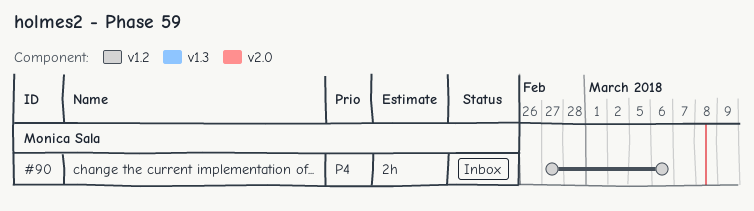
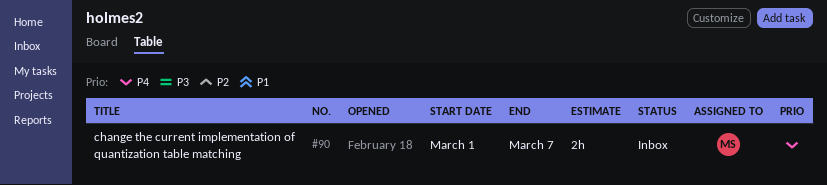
#90, start: Feb 27 -> Mar 1
#90, due: Mar 6 -> Mar 7

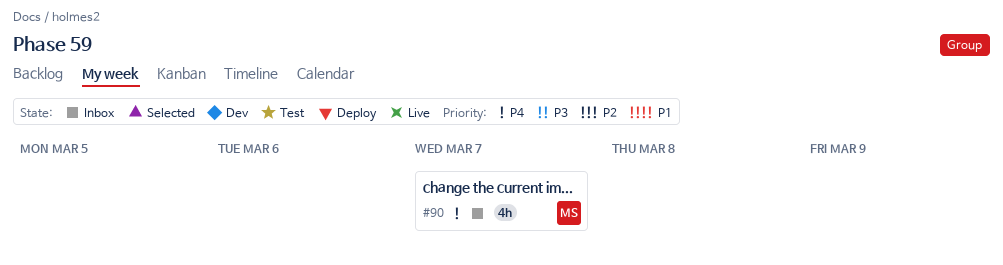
#90, estimate: 2h -> 4h

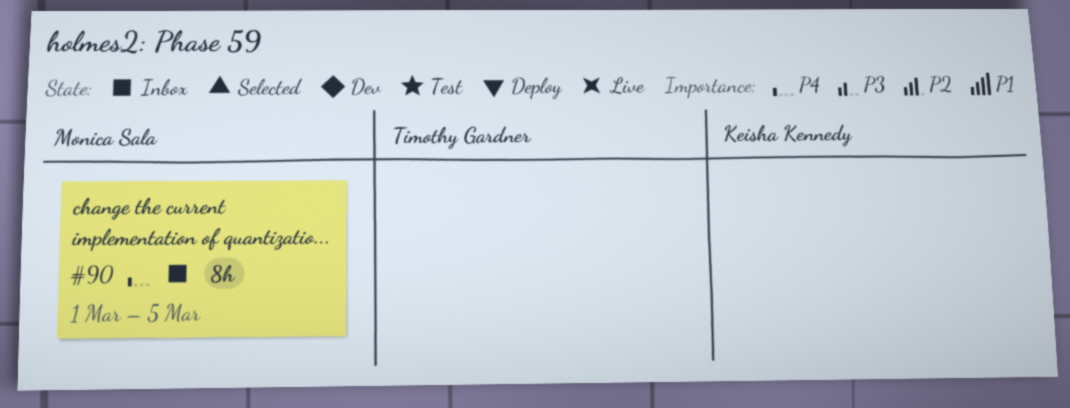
#90, estimate: 4h -> 8h
#90, due: Mar 7 -> Mar 5

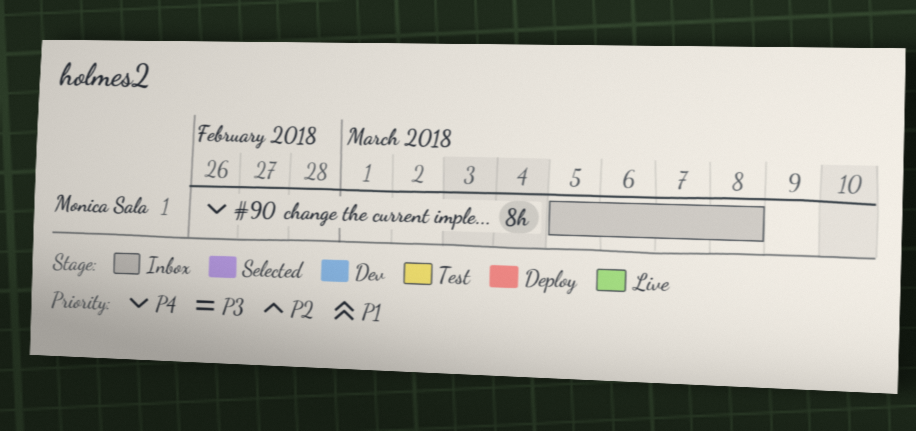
#90, start: Mar 1 -> Mar 5
#90, due: Mar 5 -> Mar 8

